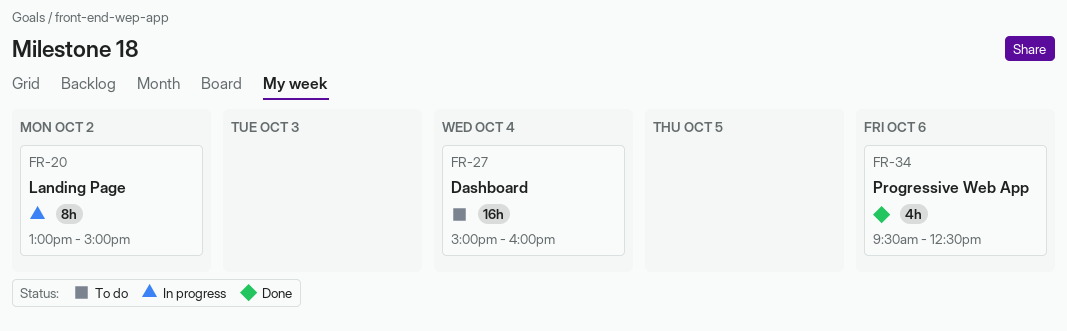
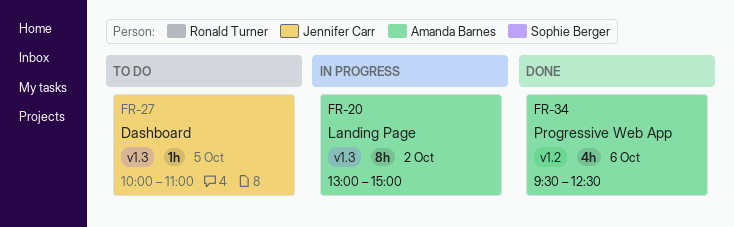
FR-27, estimate: 16h -> 1h
FR-27, day: Oct 4 -> Oct 5
FR-27, begins: 15:00 -> 10:00
FR-27, ends: 16:00 -> 11:00

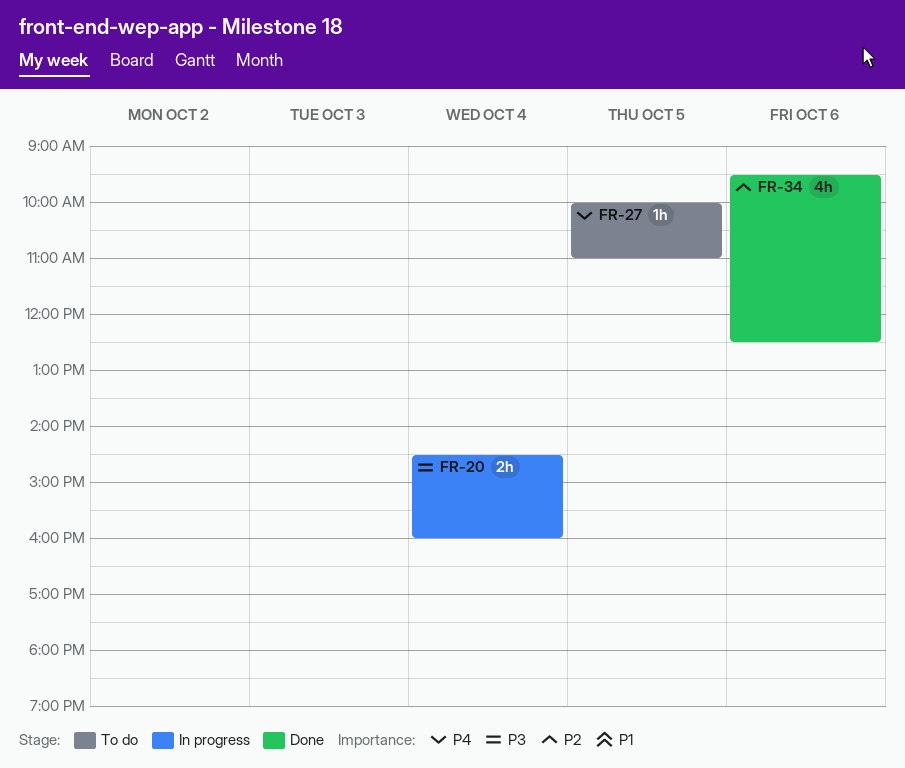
FR-20, estimate: 8h -> 2h
FR-20, day: Oct 2 -> Oct 4
FR-20, begins: 13:00 -> 14:30
FR-20, ends: 15:00 -> 16:00

